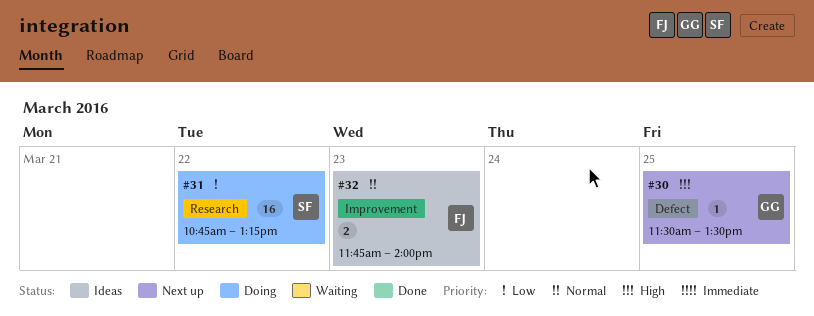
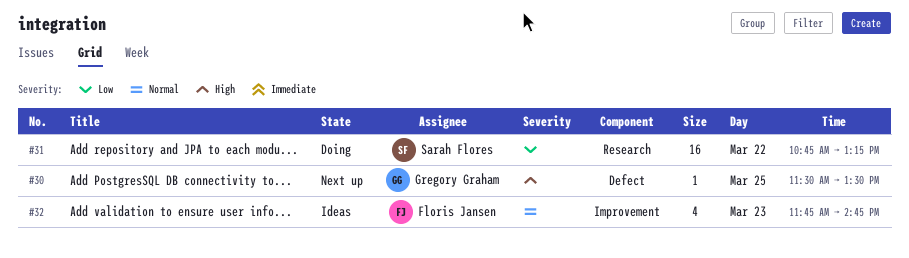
#32, estimate: 2 -> 4
#32, ends: 14:00 -> 14:45

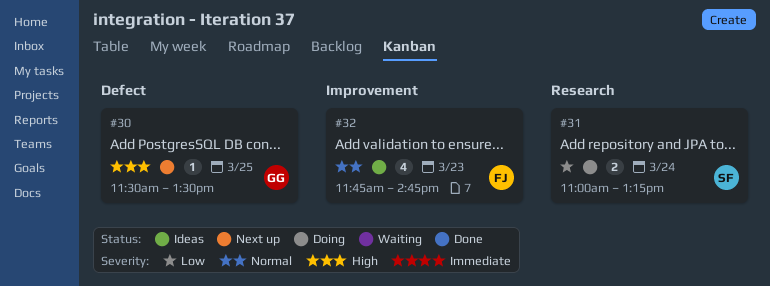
#31, estimate: 16 -> 2
#31, day: Mar 22 -> Mar 24
#31, begins: 10:45 -> 11:00

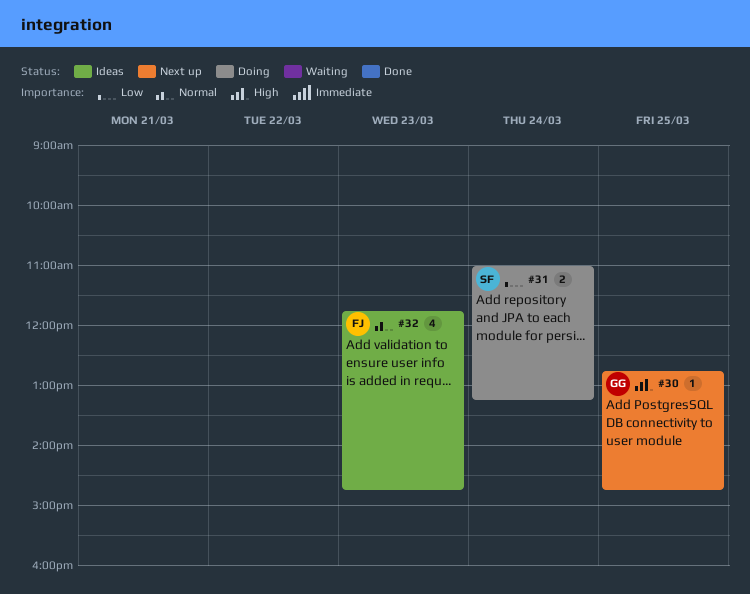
#30, begins: 11:30 -> 12:45
#30, ends: 13:30 -> 14:45

